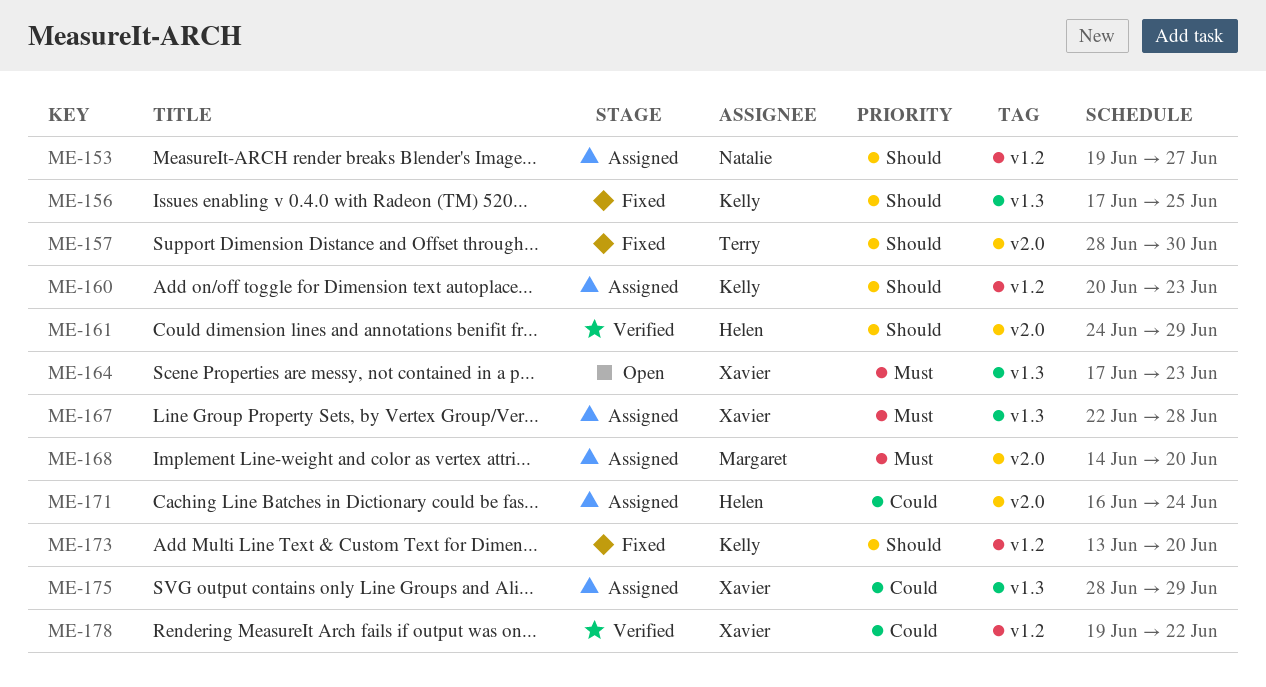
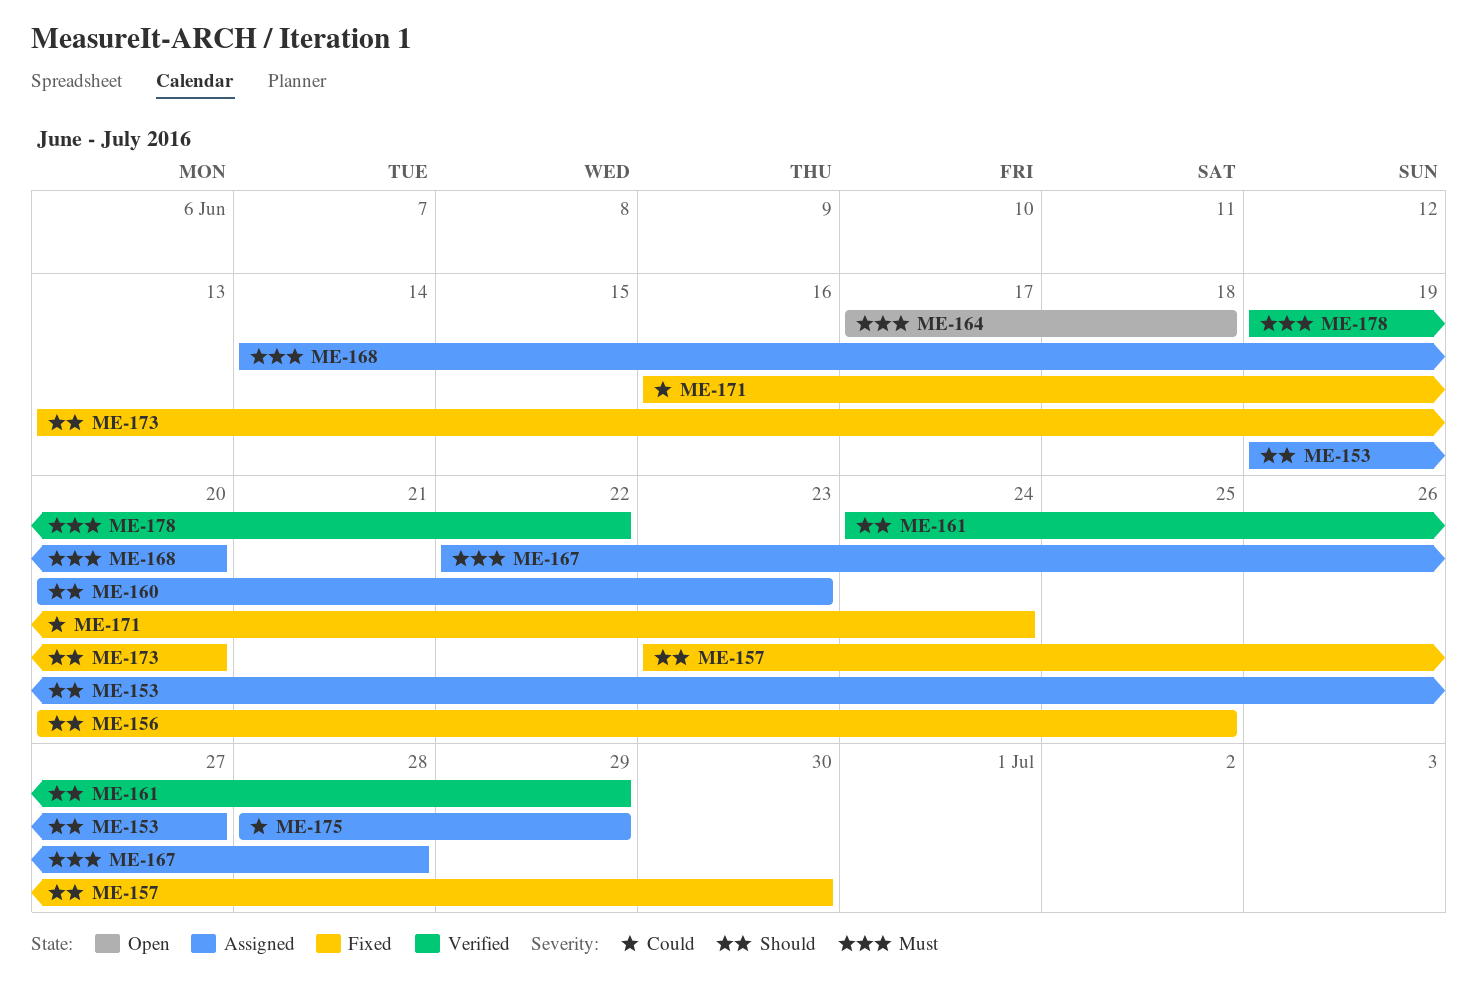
ME-156, start: Jun 17 -> Jun 20
ME-157, start: Jun 28 -> Jun 23
ME-164, due: Jun 23 -> Jun 18
ME-171, status: Assigned -> Fixed
ME-178, priority: Could -> Must

